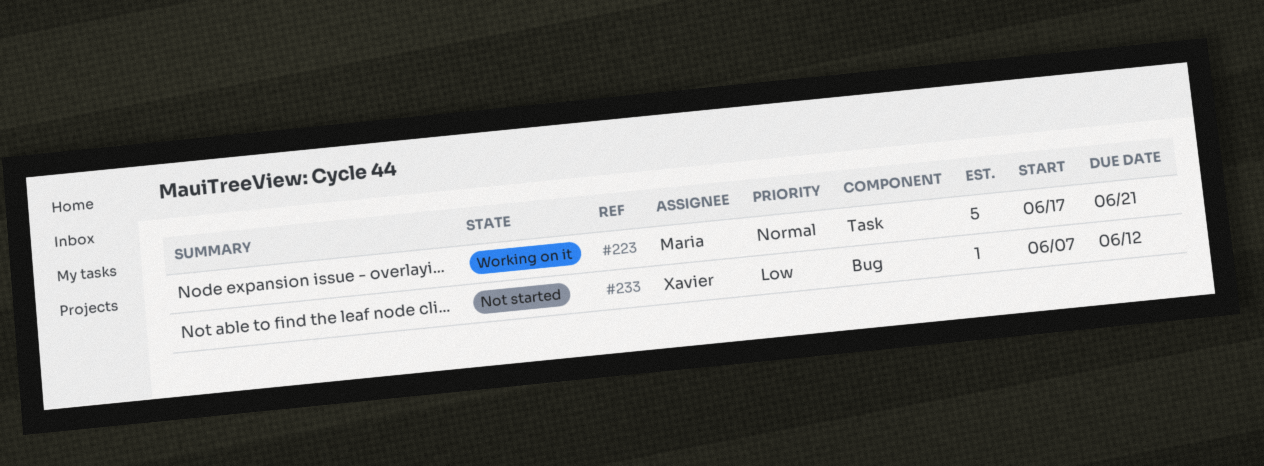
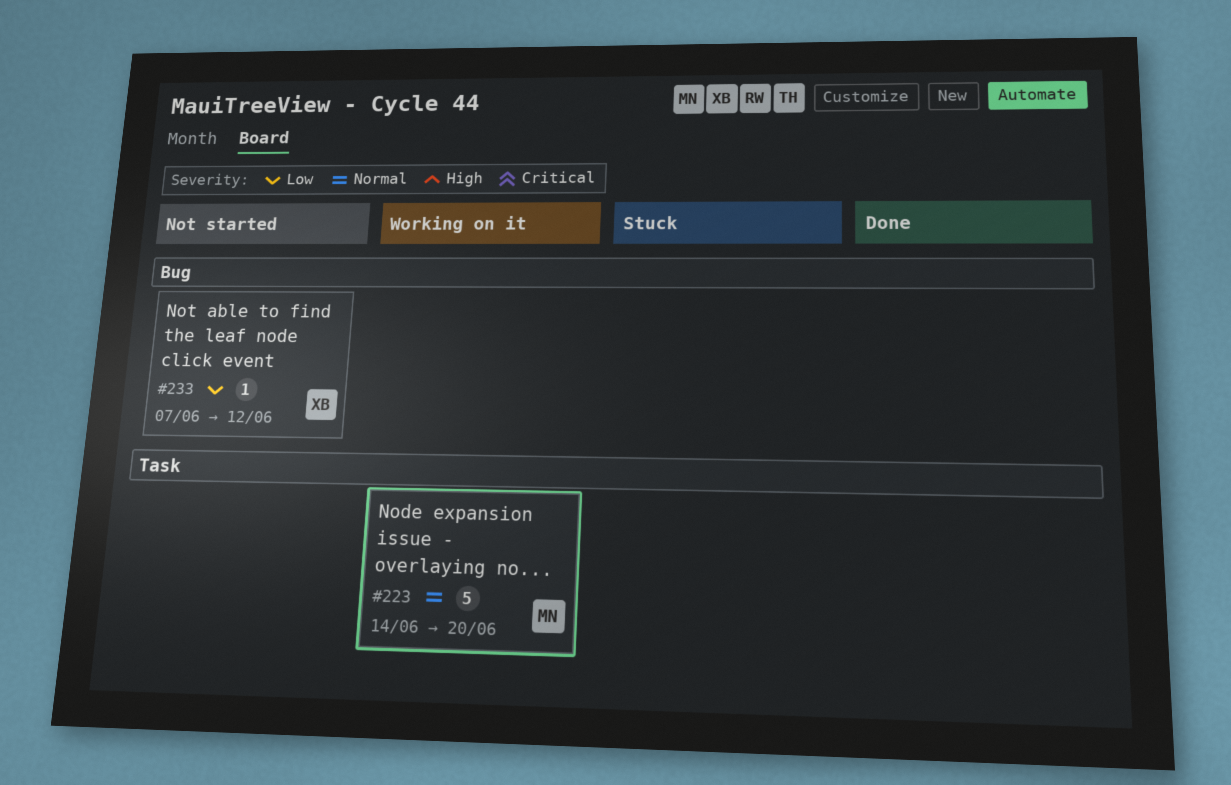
#223, start: Jun 17 -> Jun 14
#223, due: Jun 21 -> Jun 20

